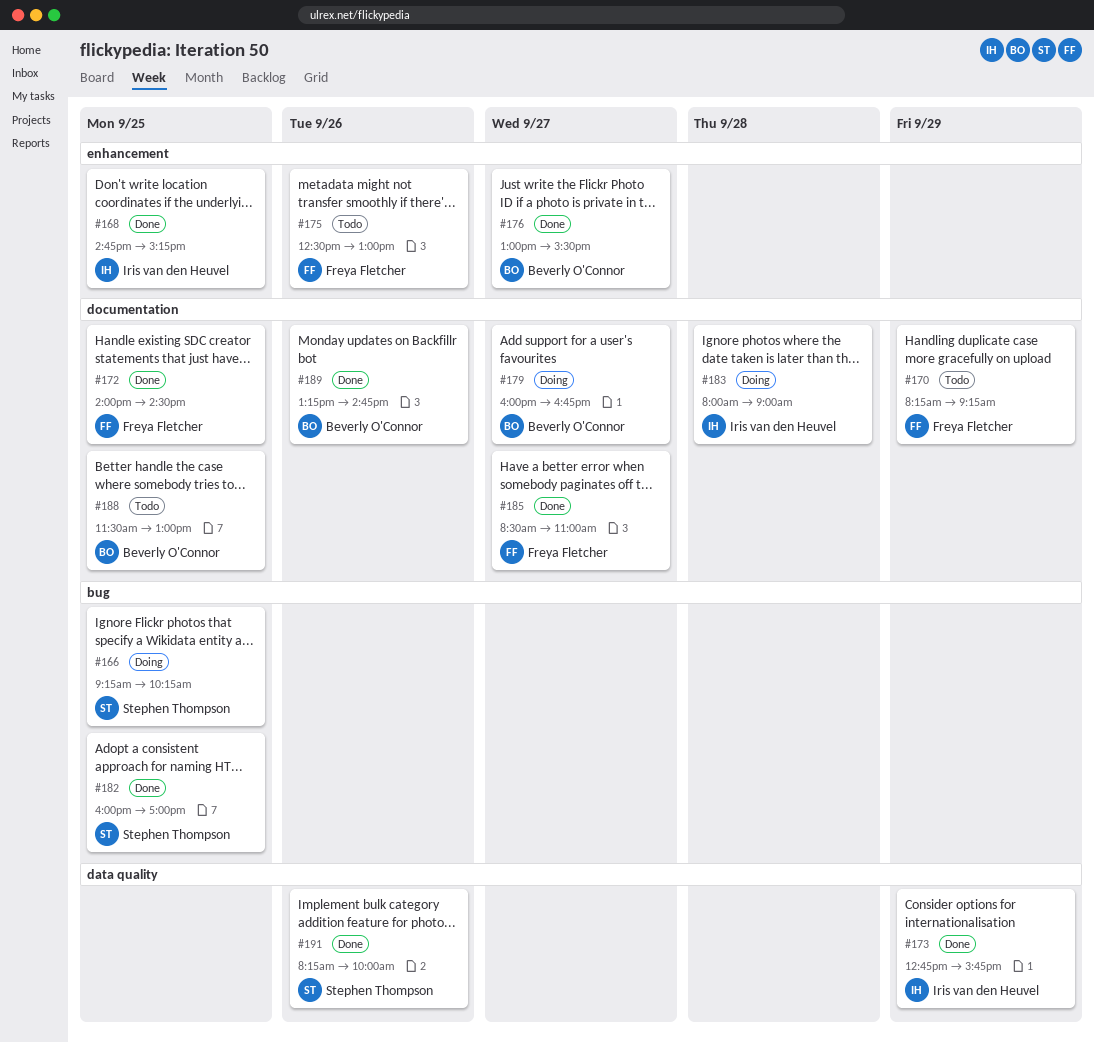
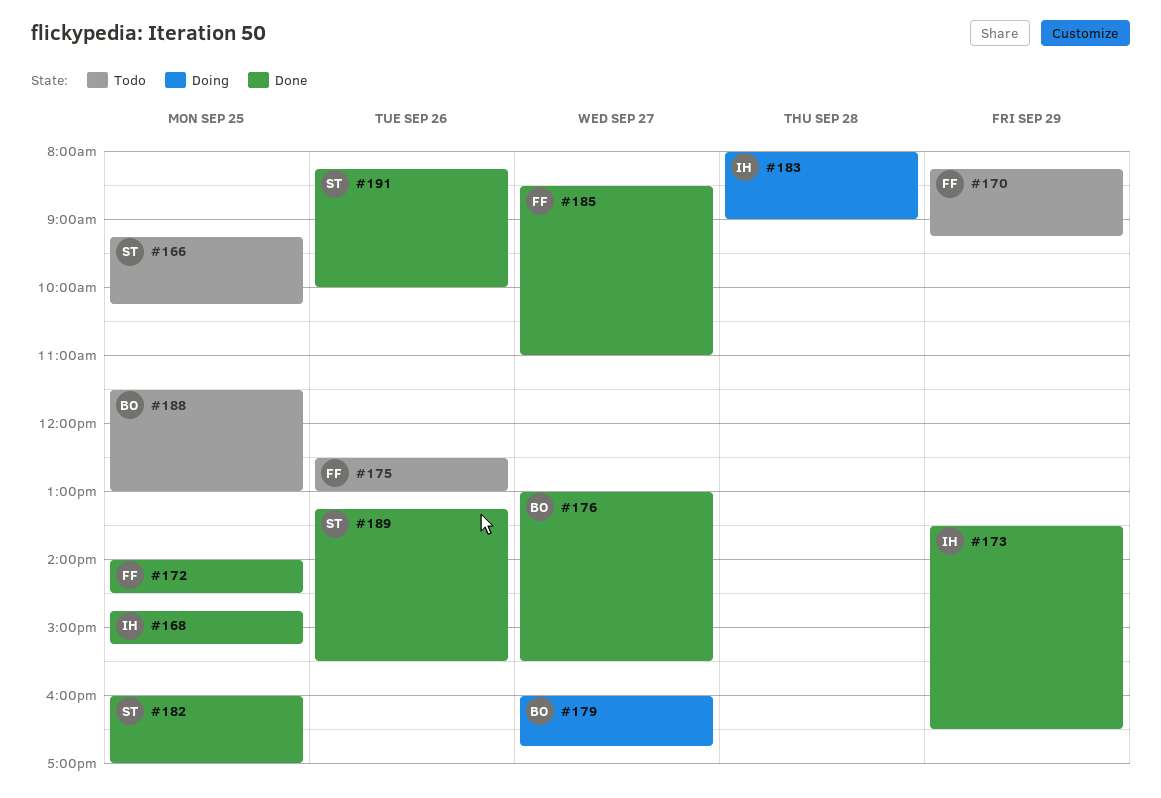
#166, status: Doing -> Todo
#173, begins: 12:45 -> 13:30
#173, ends: 15:45 -> 16:30
#189, owner: Beverly O'Connor -> Stephen Thompson
#189, ends: 14:45 -> 15:30

